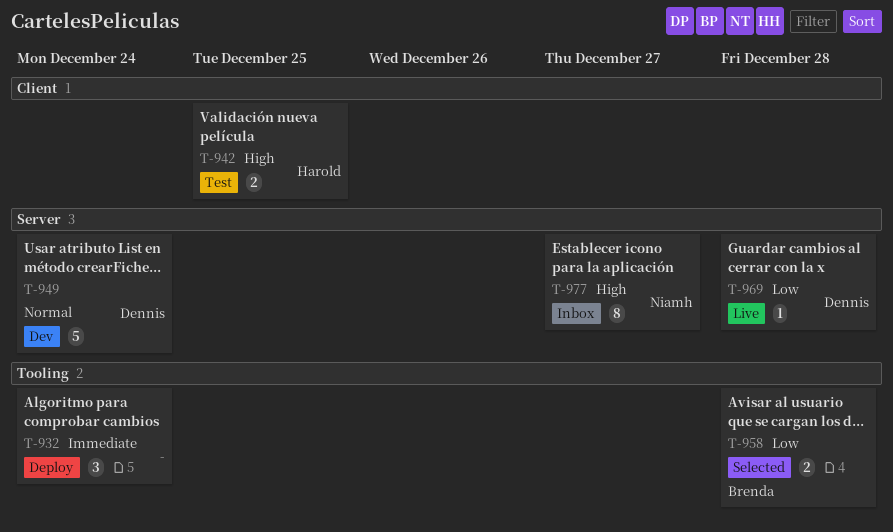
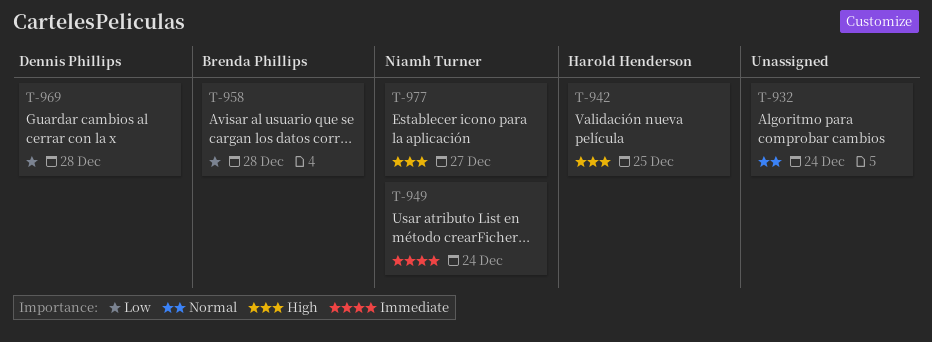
T-932, priority: Immediate -> Normal
T-949, owner: Dennis Phillips -> Niamh Turner
T-949, priority: Normal -> Immediate

